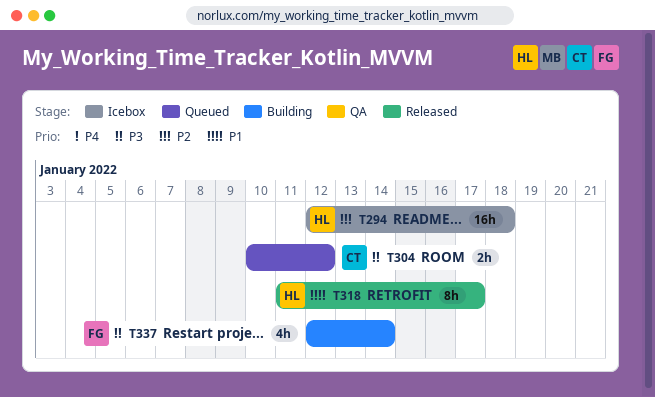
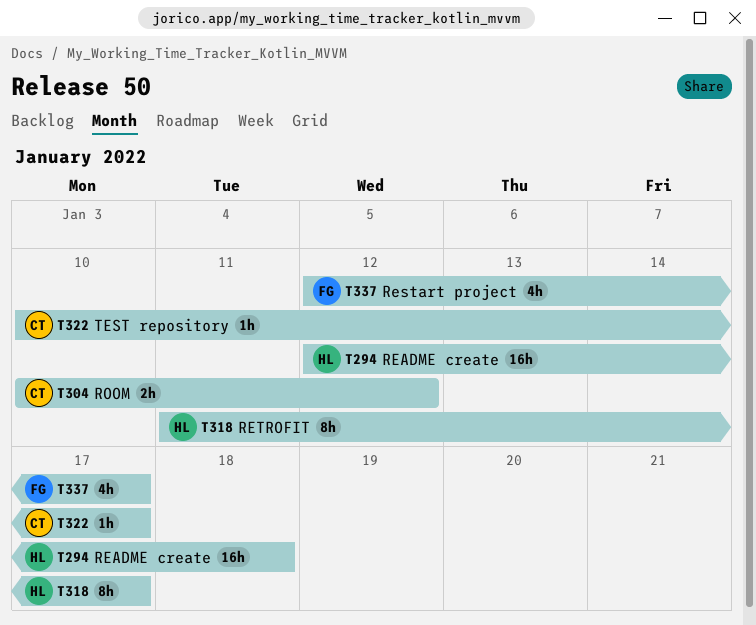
T322: none -> present
T337, due: Jan 14 -> Jan 17

